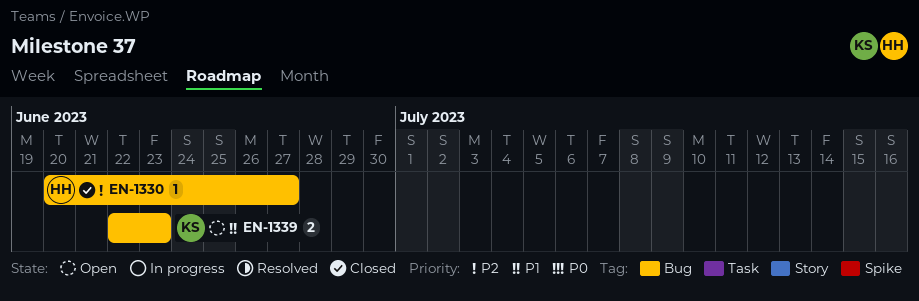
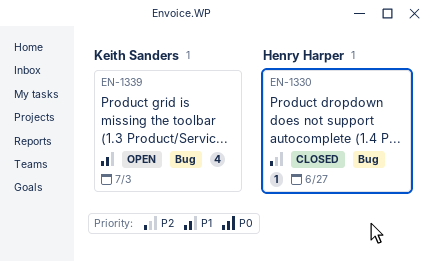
EN-1339, estimate: 2 -> 4
EN-1339, due: Jun 23 -> Jul 3

